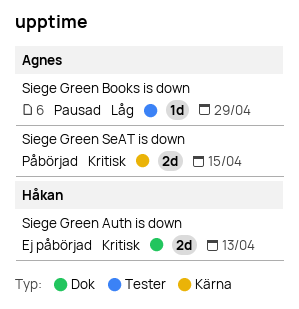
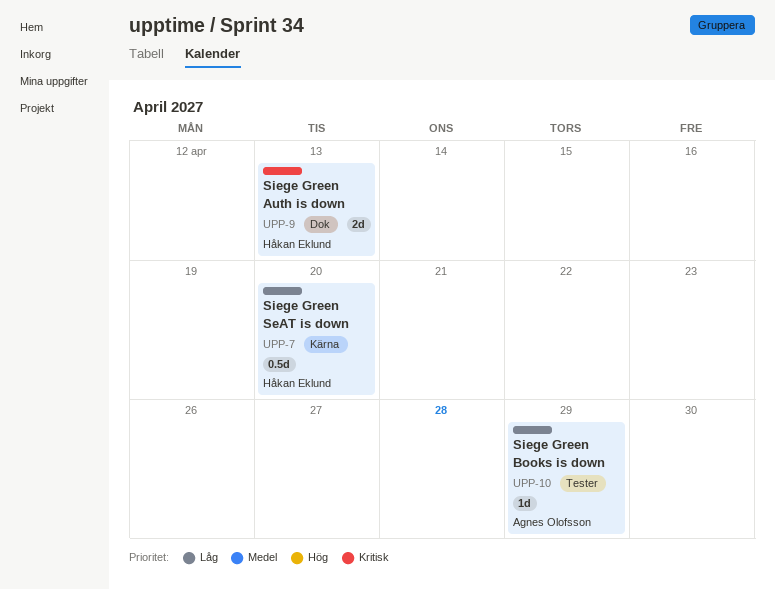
Siege Green SeAT is down, owner: Agnes Olofsson -> Håkan Eklund
Siege Green SeAT is down, priority: Kritisk -> Låg
Siege Green SeAT is down, estimate: 2d -> 0.5d
Siege Green SeAT is down, due: Apr 15 -> Apr 20

